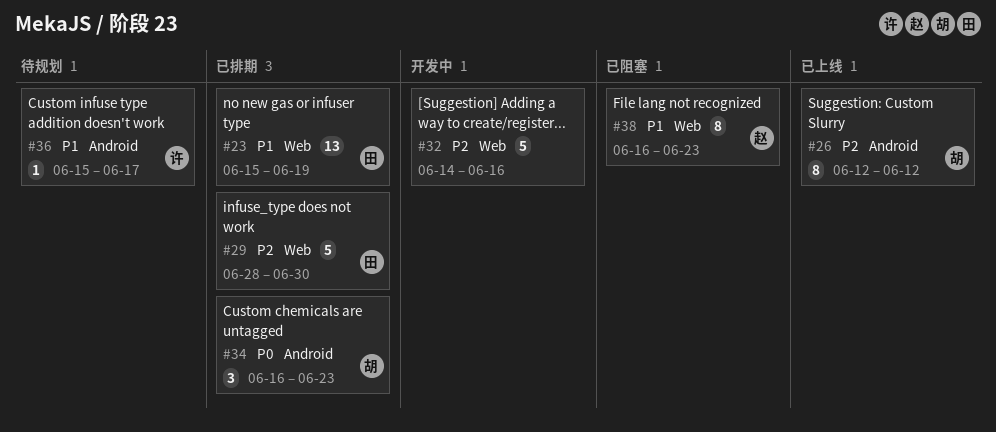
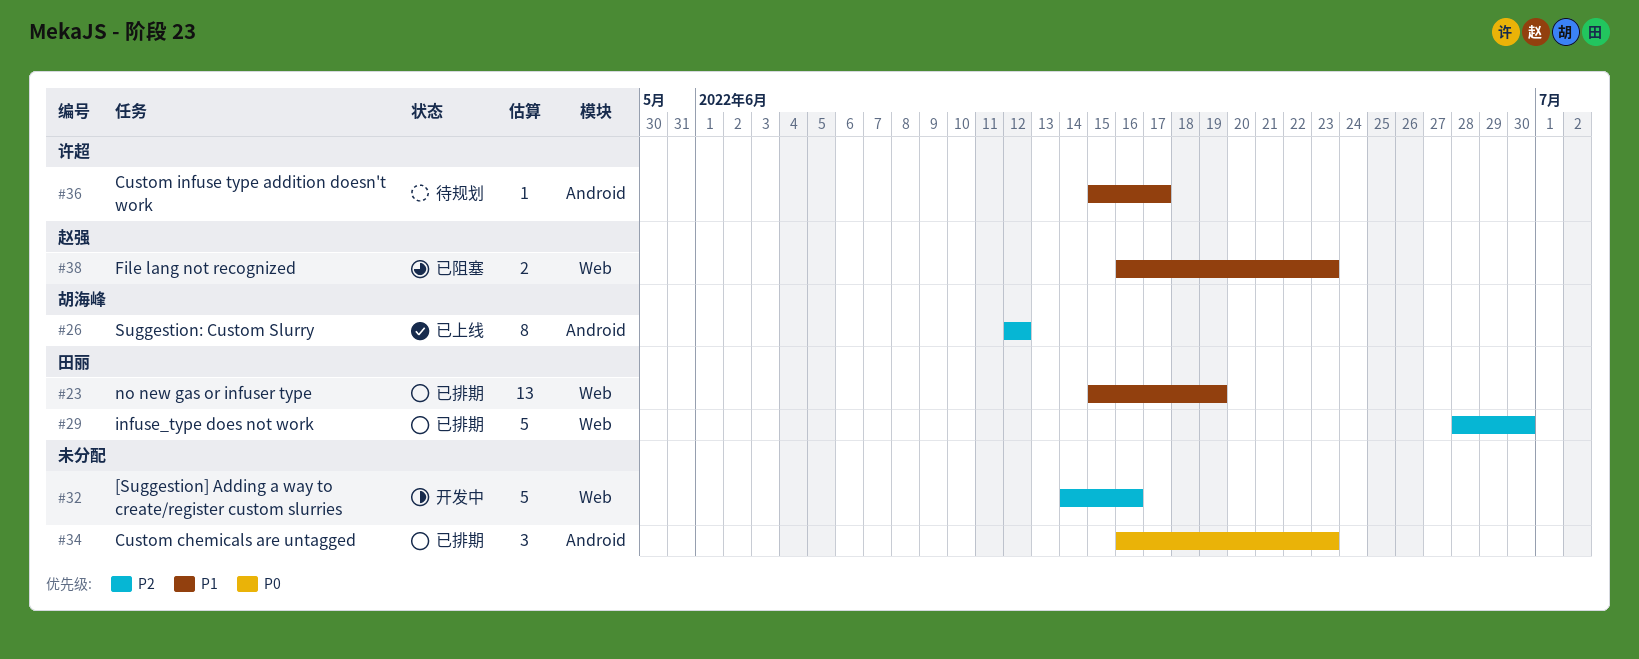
#34, owner: 胡海峰 -> none
#38, estimate: 8 -> 2

